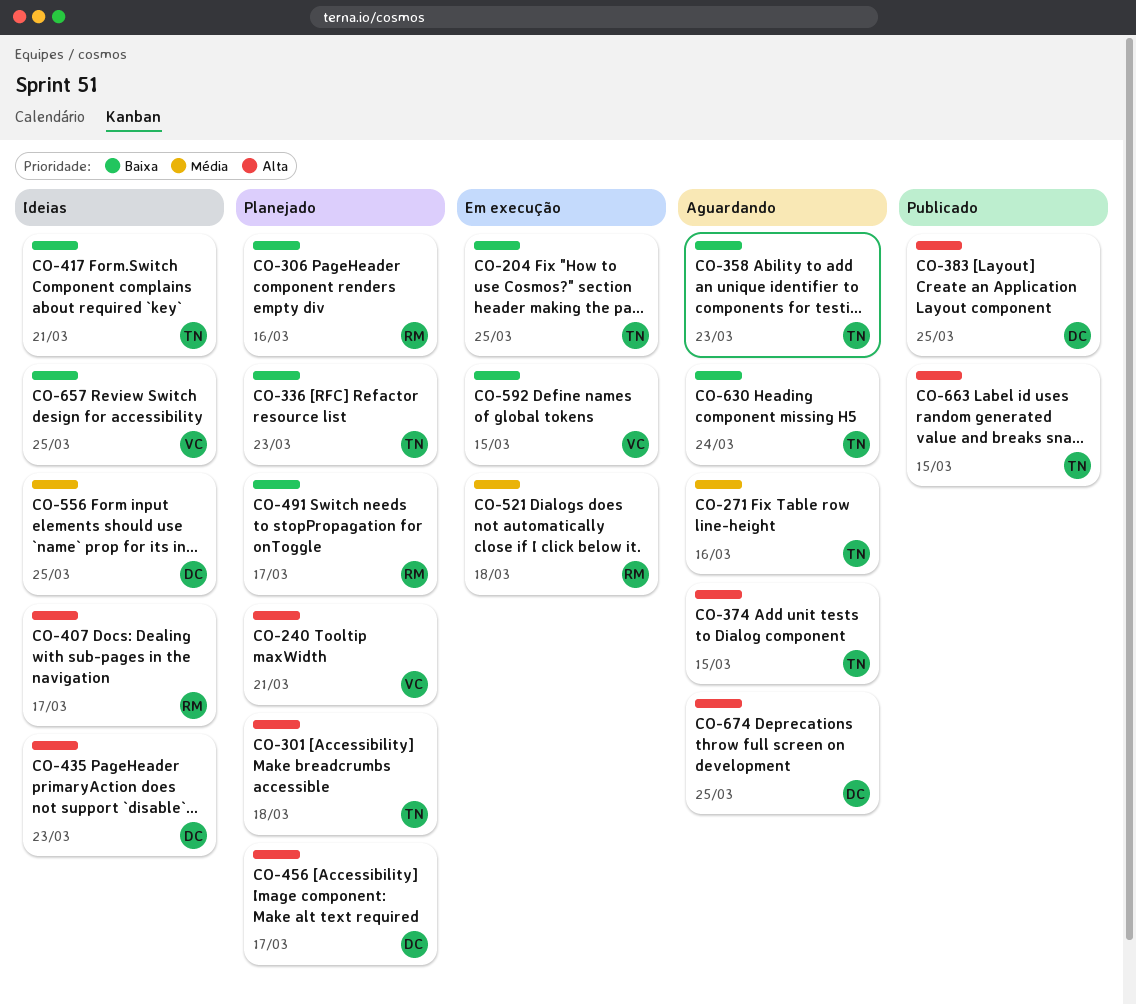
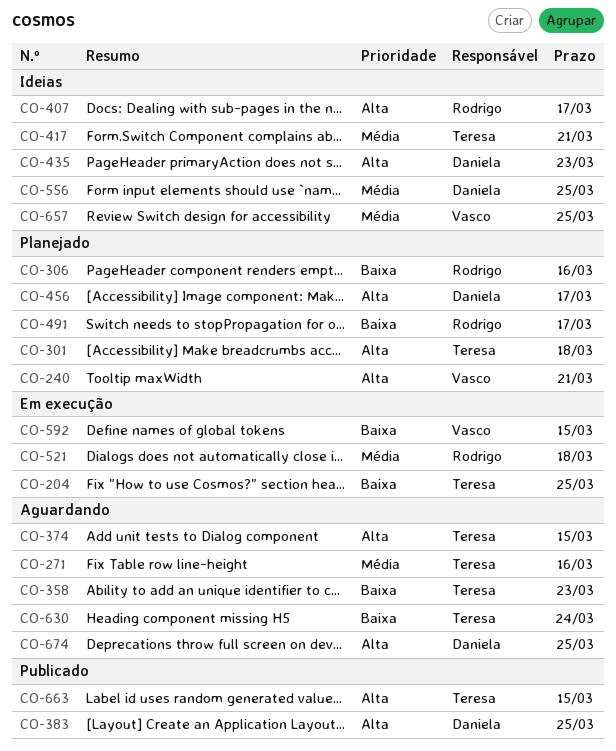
CO-336: present -> none
CO-417, priority: Baixa -> Média
CO-657, priority: Baixa -> Média

